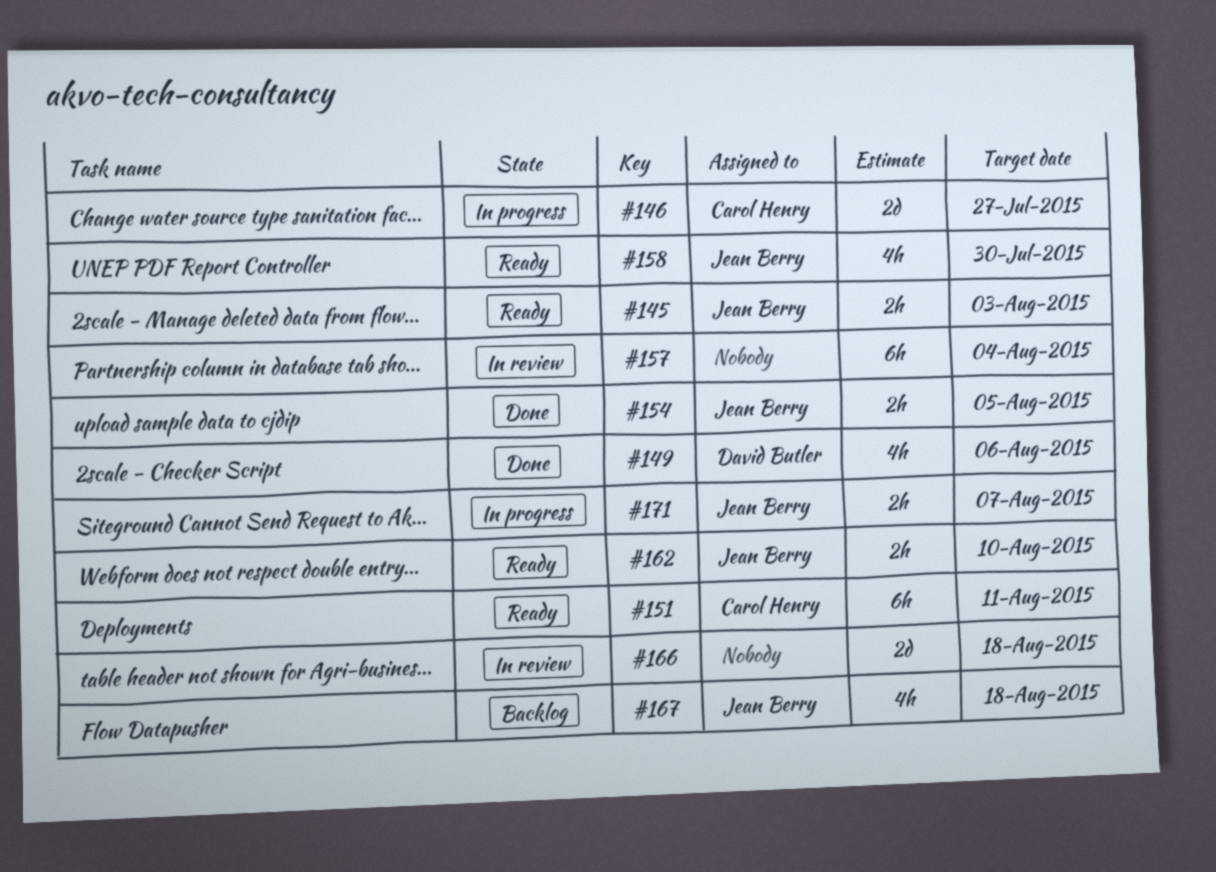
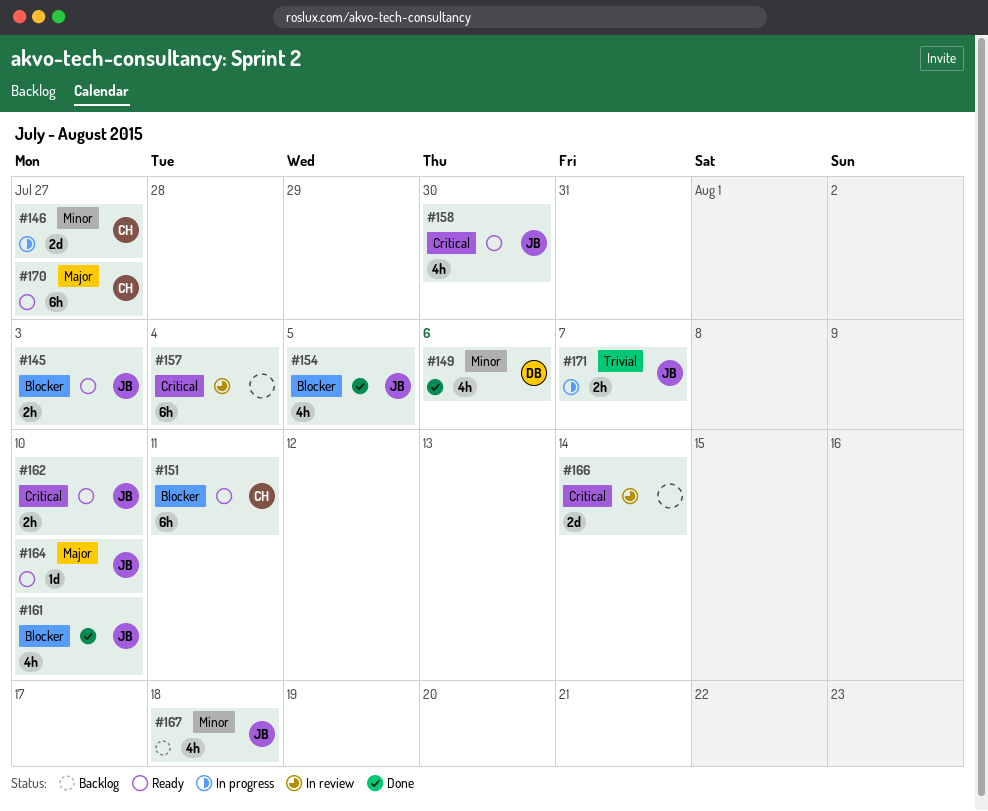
#154, estimate: 2h -> 4h
#161: none -> present
#164: none -> present
#166, due: Aug 18 -> Aug 14
#170: none -> present

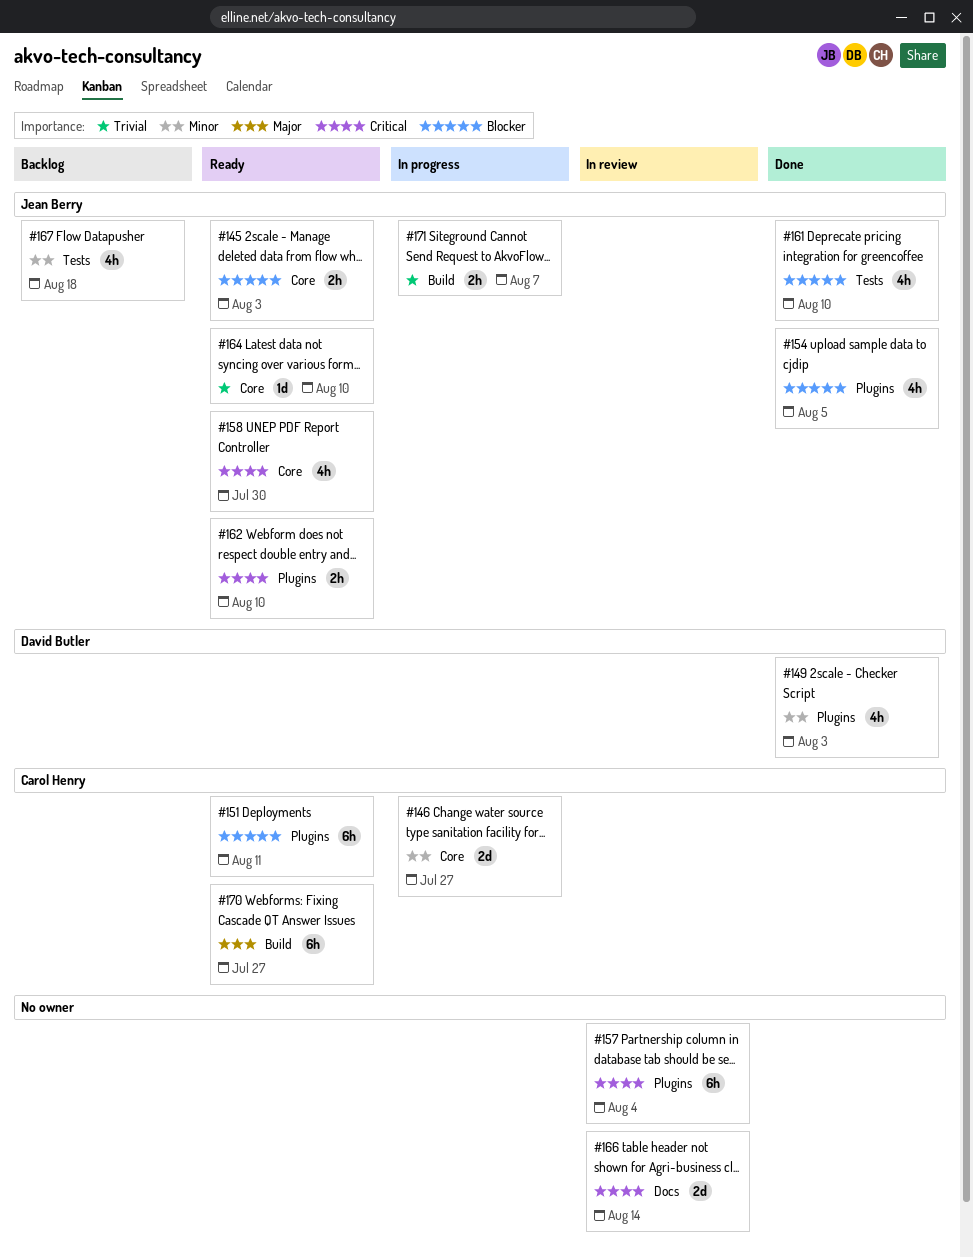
#149, due: Aug 6 -> Aug 3
#164, priority: Major -> Trivial

